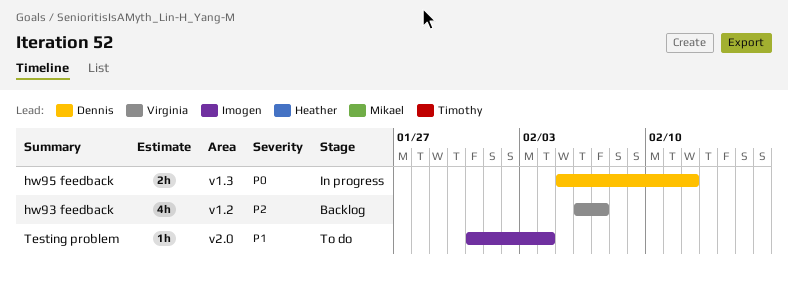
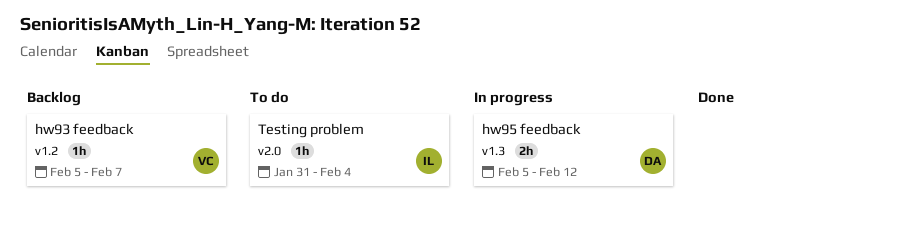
hw93 feedback, estimate: 4h -> 1h
hw93 feedback, start: Feb 6 -> Feb 5

